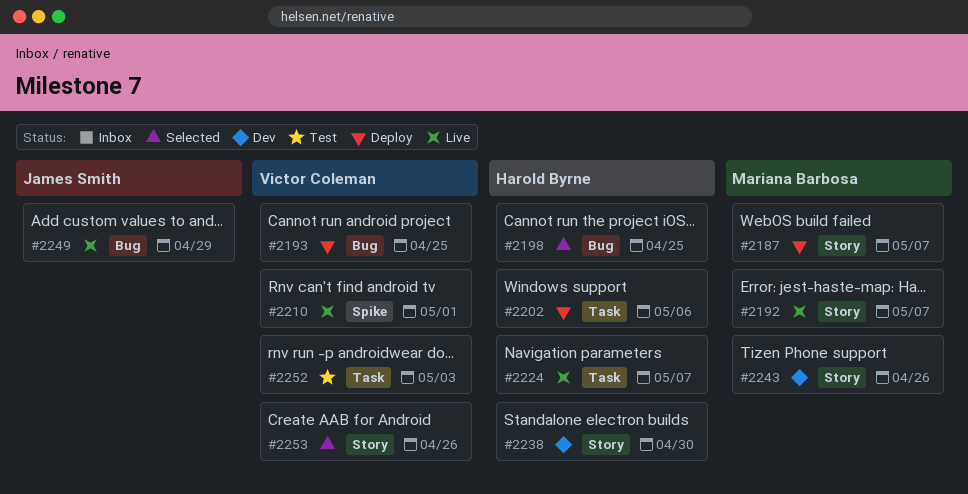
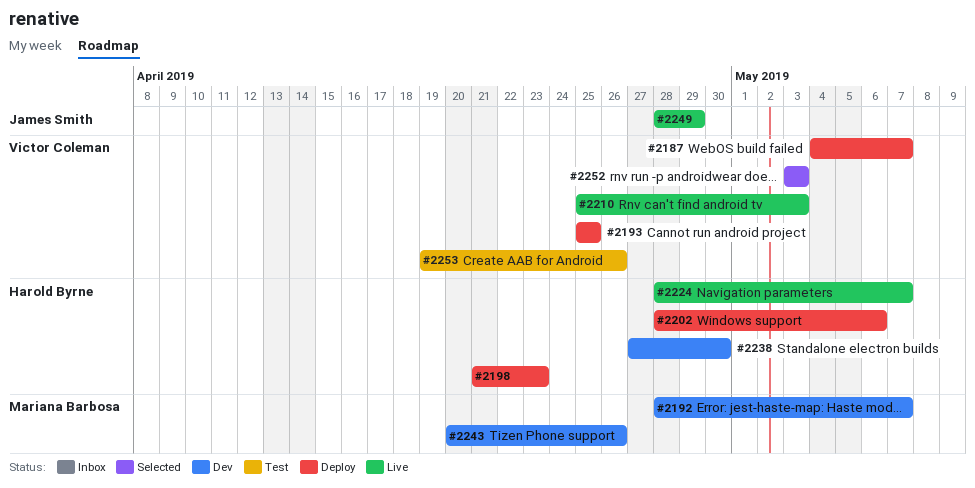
#2187, owner: Mariana Barbosa -> Victor Coleman
#2192, status: Live -> Dev
#2198, status: Selected -> Deploy
#2198, due: Apr 25 -> Apr 23
#2210, due: May 1 -> May 3
#2252, status: Test -> Selected
#2253, status: Selected -> Test

